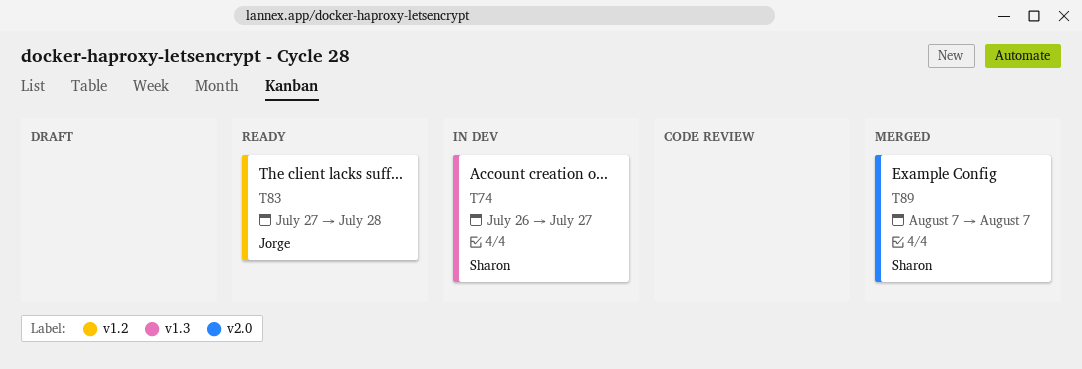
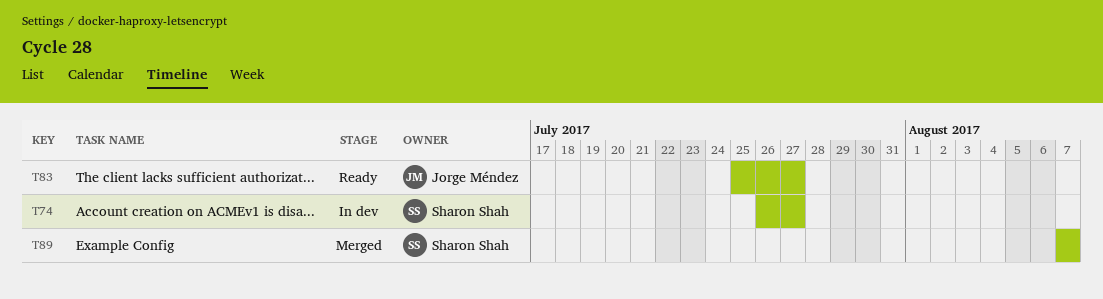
T83, start: Jul 27 -> Jul 25
T83, due: Jul 28 -> Jul 27

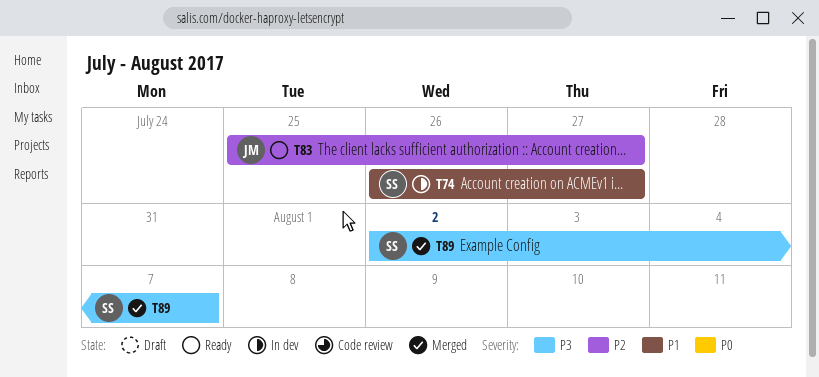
T89, start: Aug 7 -> Aug 2

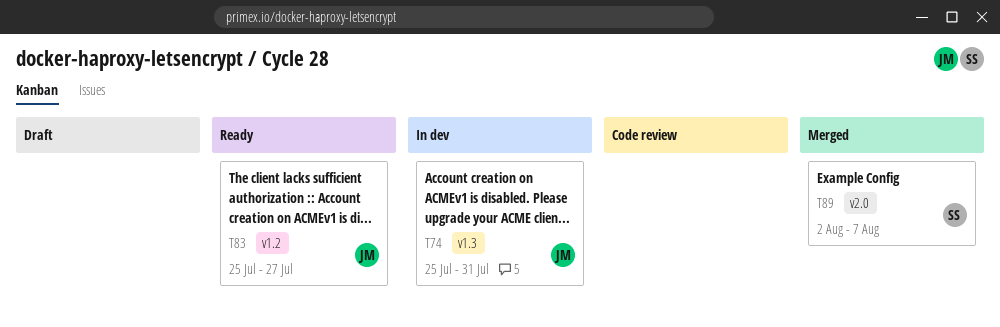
T74, owner: SS -> JM
T74, start: Jul 26 -> Jul 25
T74, due: Jul 27 -> Jul 31

